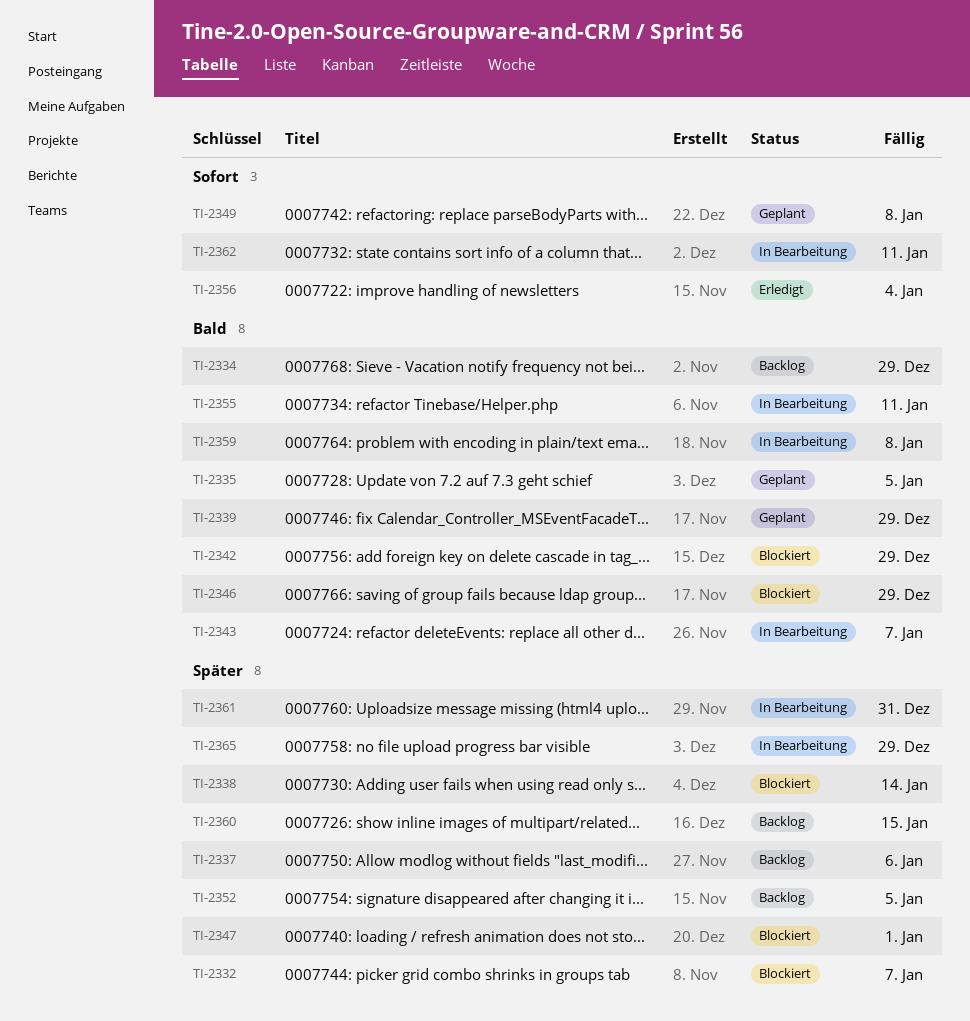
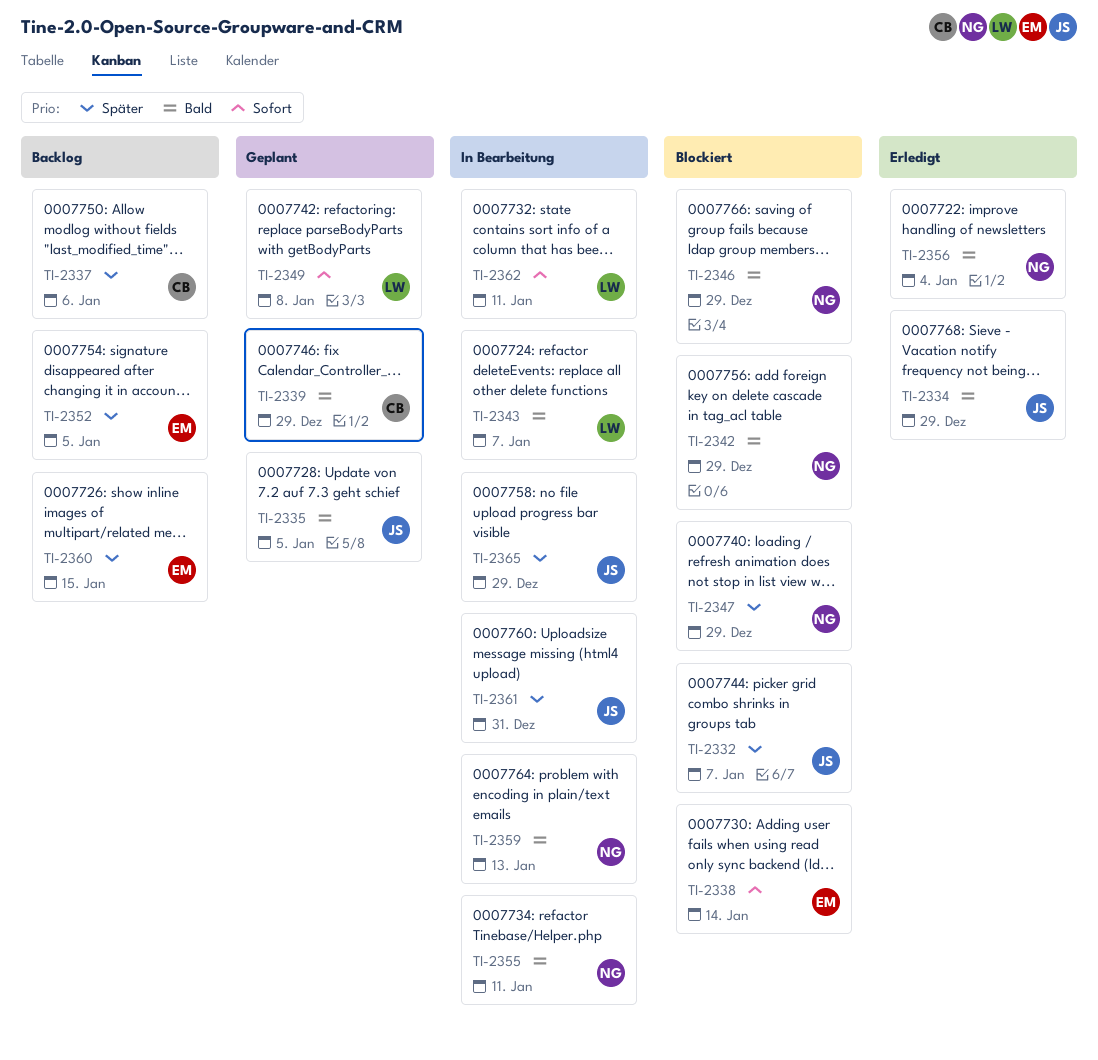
TI-2334, status: Backlog -> Erledigt
TI-2338, priority: Später -> Sofort
TI-2347, due: Jan 1 -> Dec 29
TI-2356, priority: Sofort -> Bald
TI-2359, due: Jan 8 -> Jan 13

